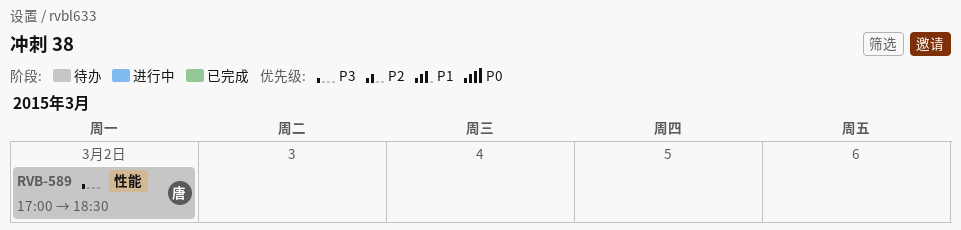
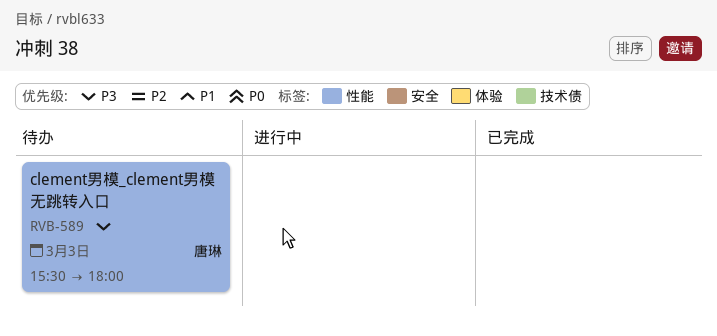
RVB-589, day: Mar 2 -> Mar 3
RVB-589, begins: 17:00 -> 15:30
RVB-589, ends: 18:30 -> 18:00

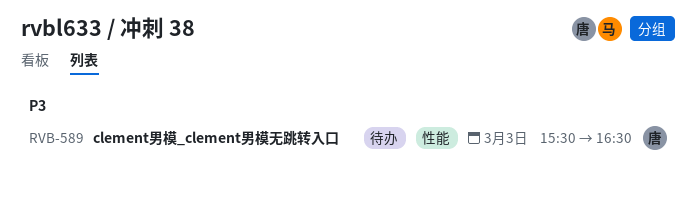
RVB-589, ends: 18:00 -> 16:30

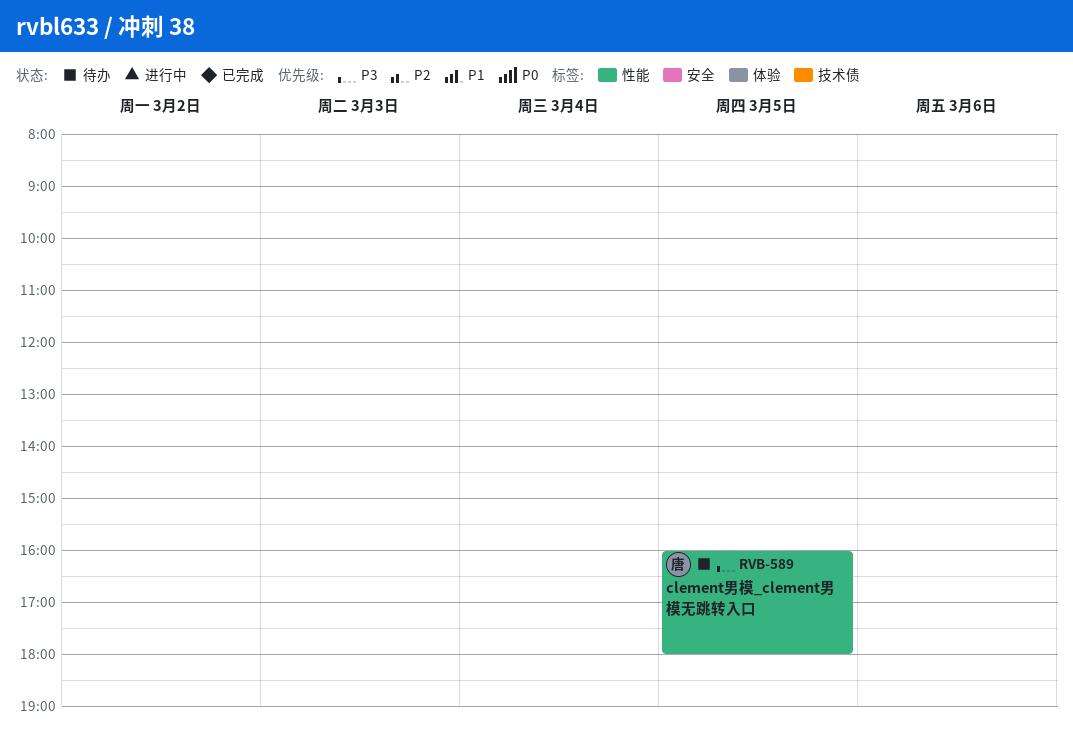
RVB-589, day: Mar 3 -> Mar 5
RVB-589, begins: 15:30 -> 16:00
RVB-589, ends: 16:30 -> 18:00

